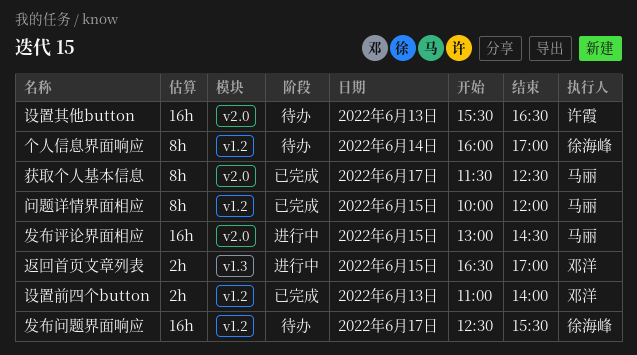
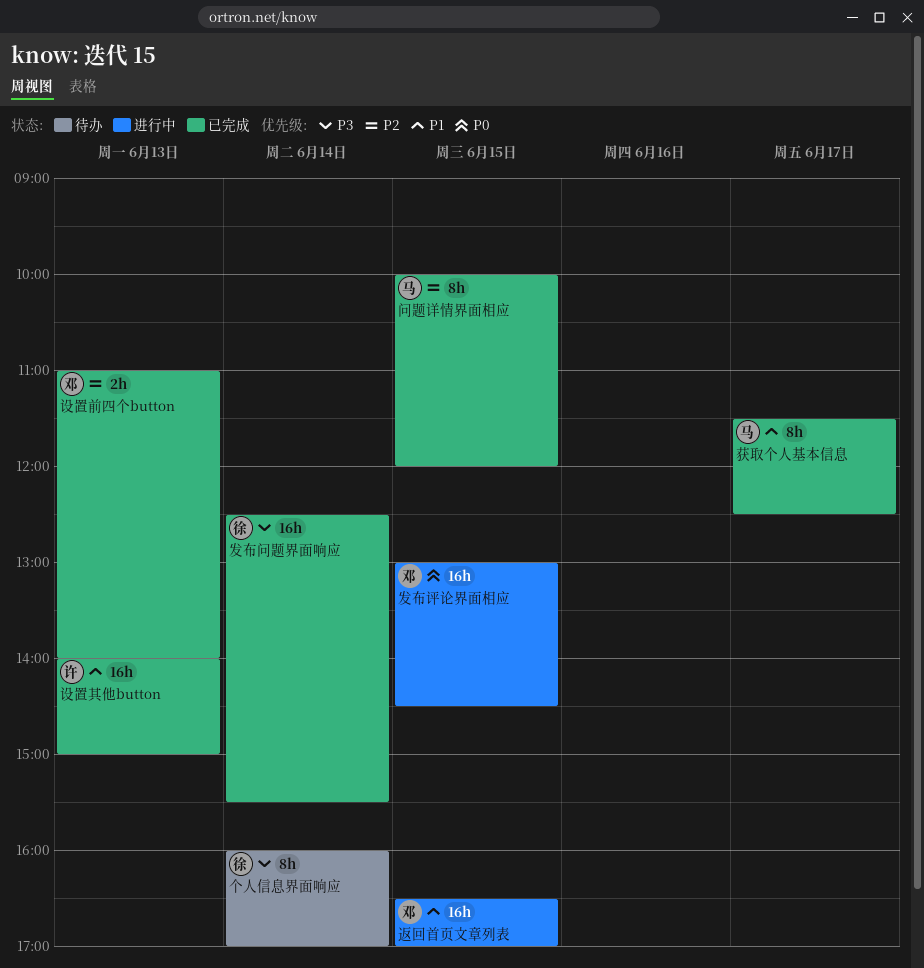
发布评论界面相应, owner: 马丽 -> 邓洋
发布问题界面响应, status: 待办 -> 已完成
发布问题界面响应, day: Jun 17 -> Jun 14
设置其他button, status: 待办 -> 已完成
设置其他button, begins: 15:30 -> 14:00
设置其他button, ends: 16:30 -> 15:00
返回首页文章列表, estimate: 2h -> 16h

